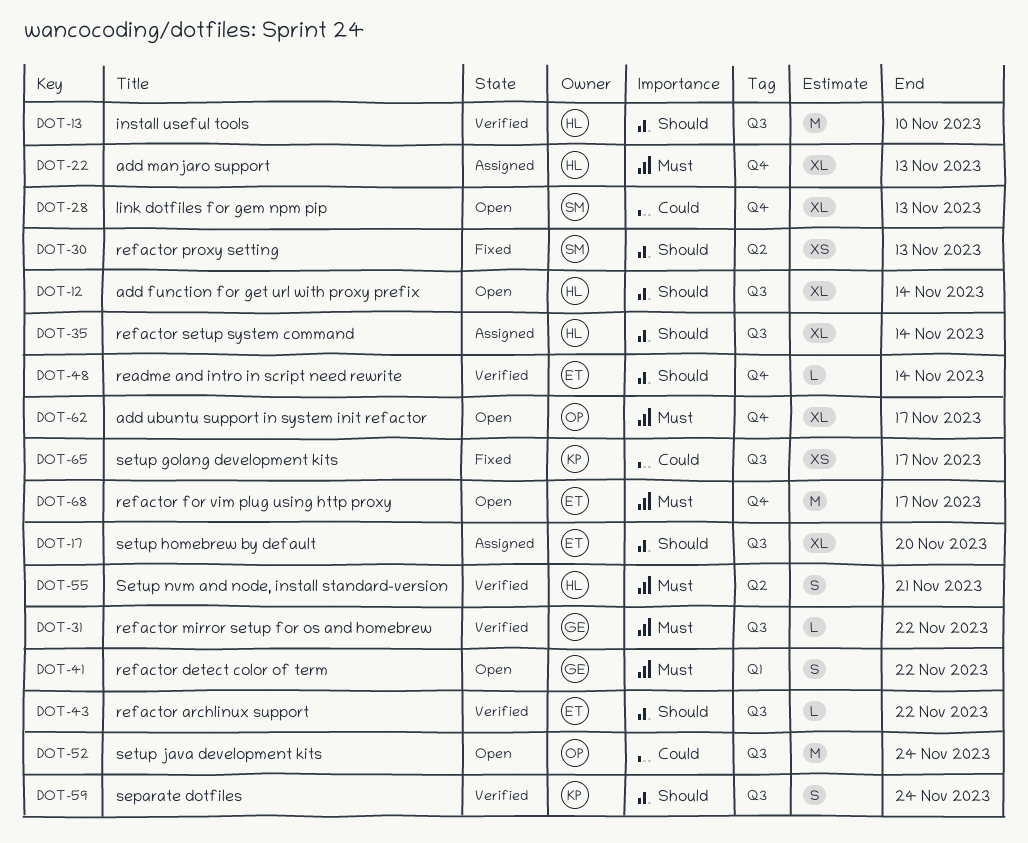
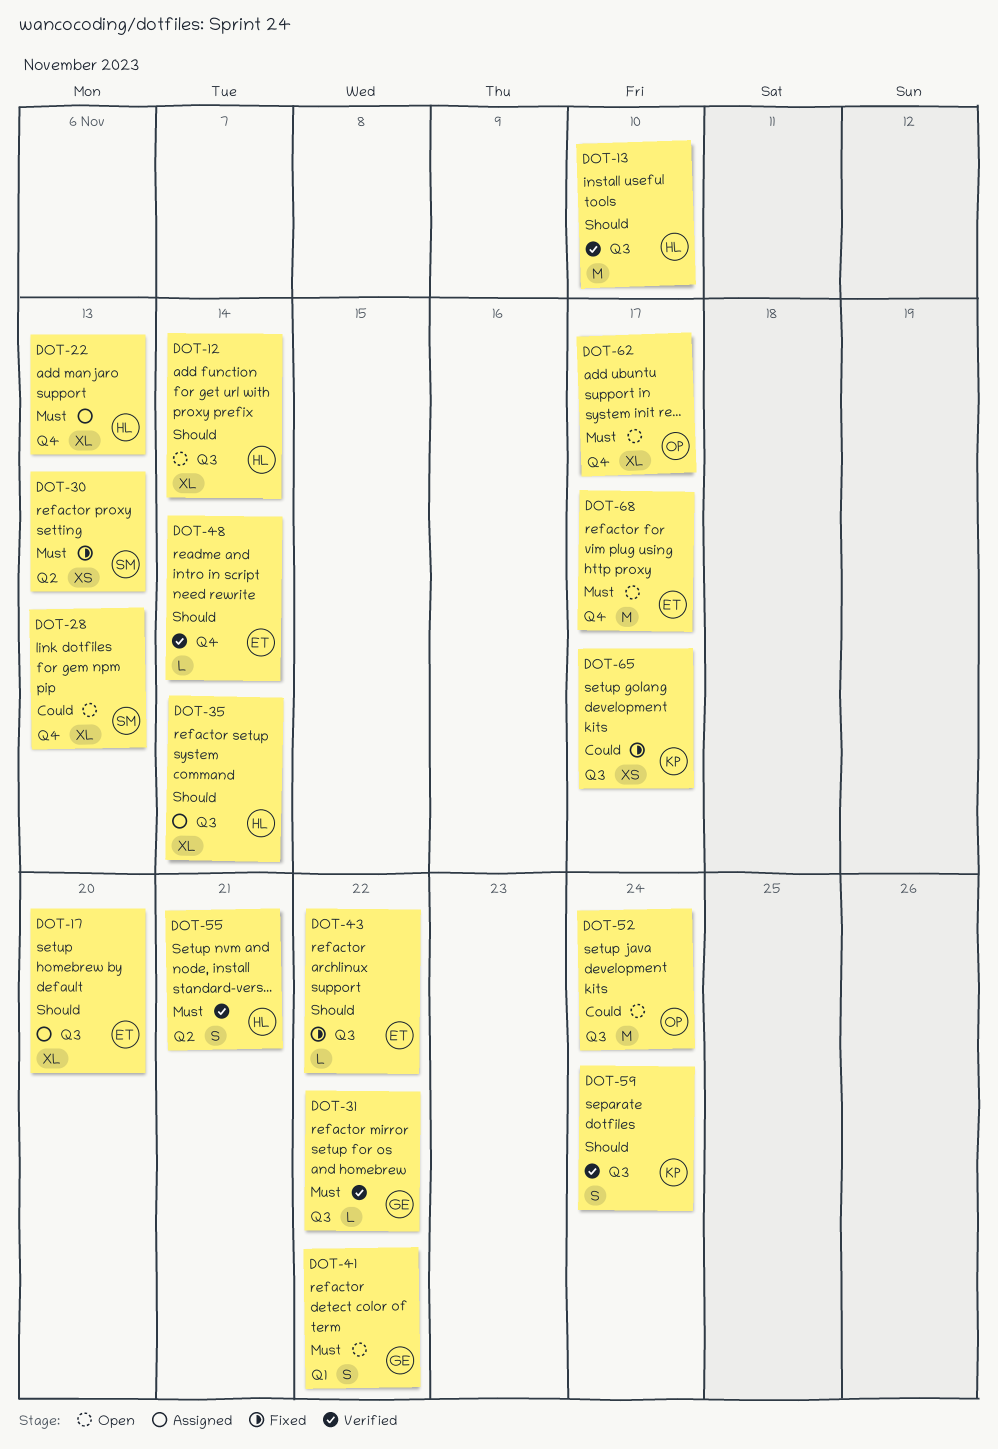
DOT-30, priority: Should -> Must
DOT-43, status: Verified -> Fixed

